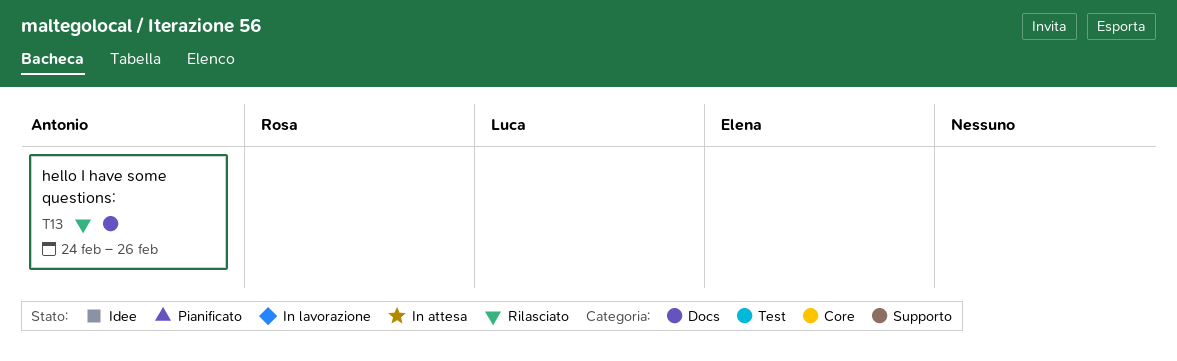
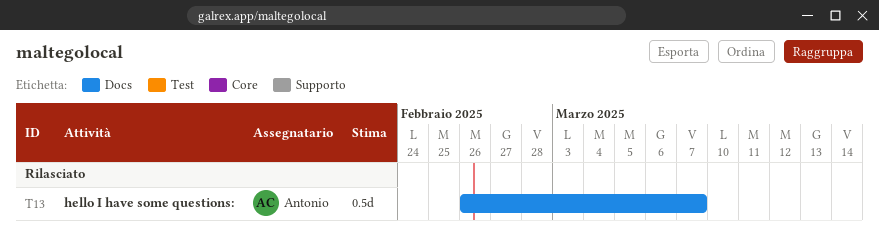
T13, start: Feb 24 -> Feb 26
T13, due: Feb 26 -> Mar 7

